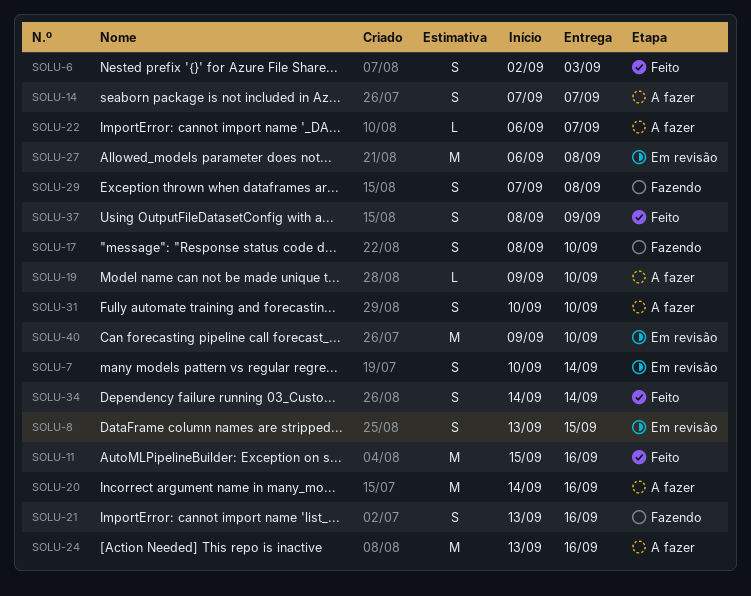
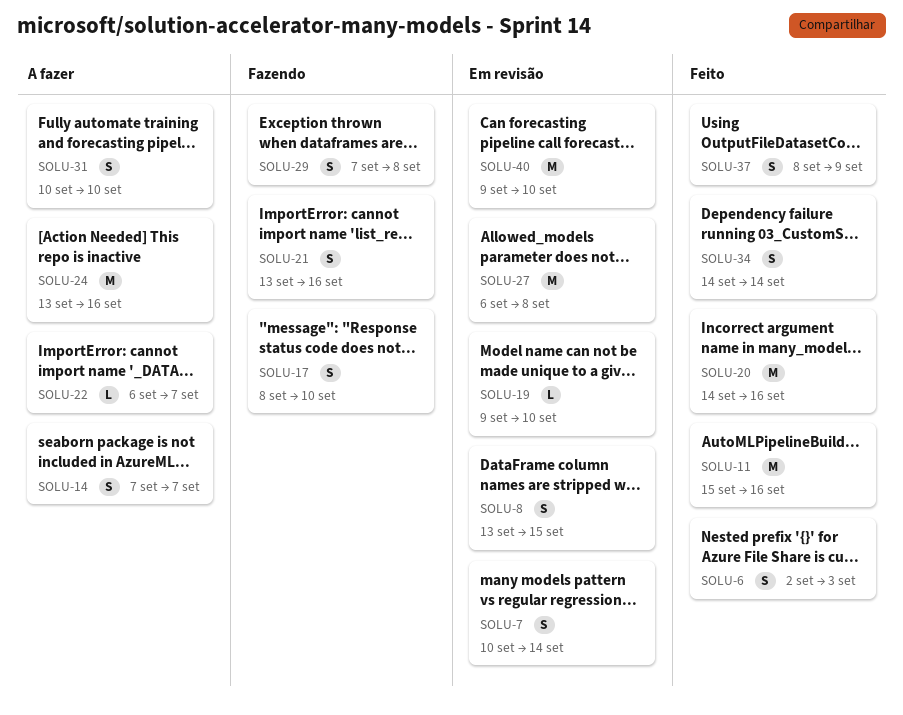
SOLU-19, status: A fazer -> Em revisão
SOLU-20, status: A fazer -> Feito

